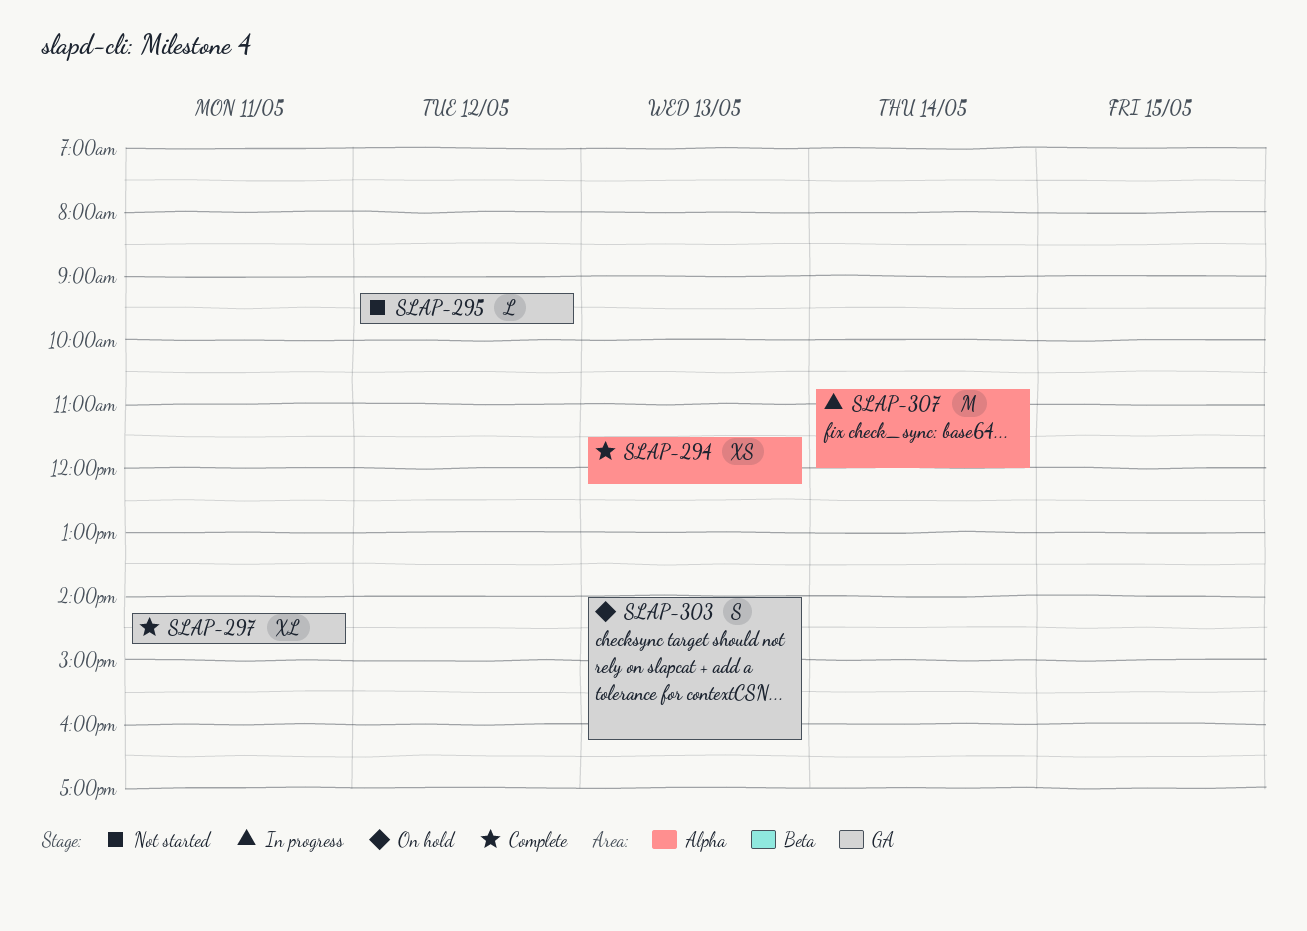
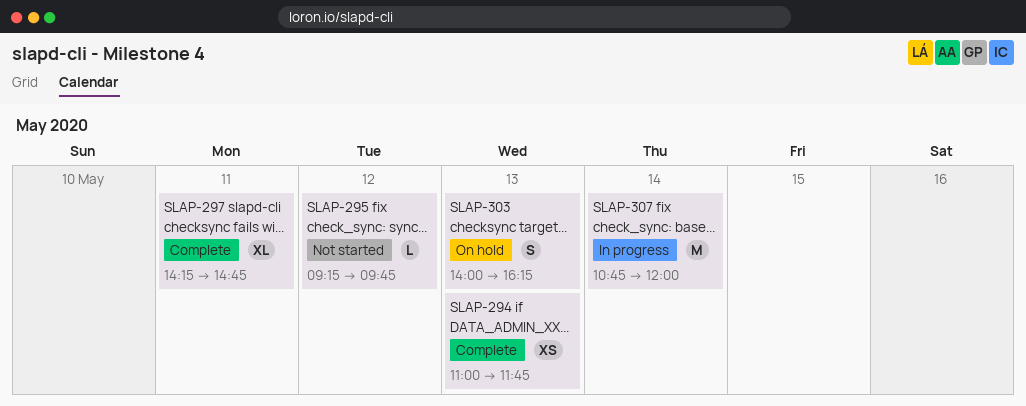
SLAP-294, begins: 11:30 -> 11:00
SLAP-294, ends: 12:15 -> 11:45

